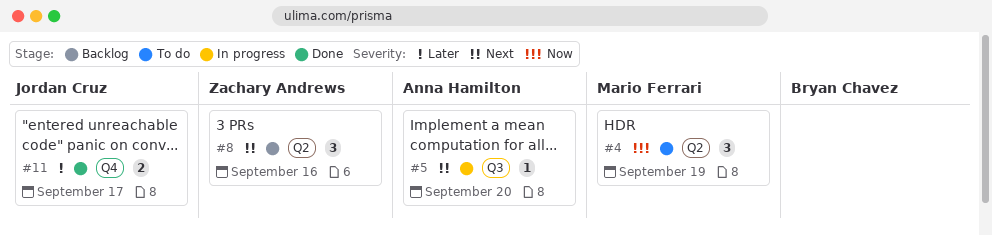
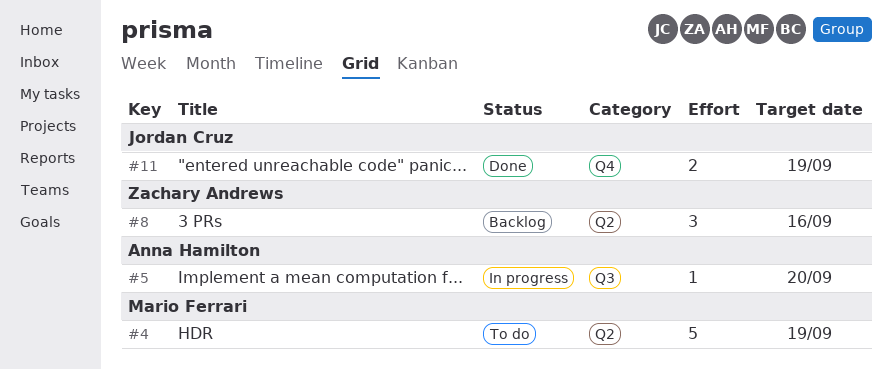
#4, estimate: 3 -> 5
#11, due: Sep 17 -> Sep 19

